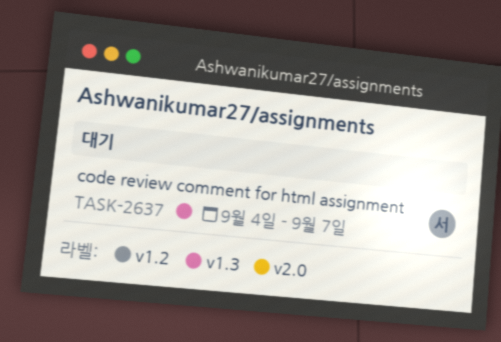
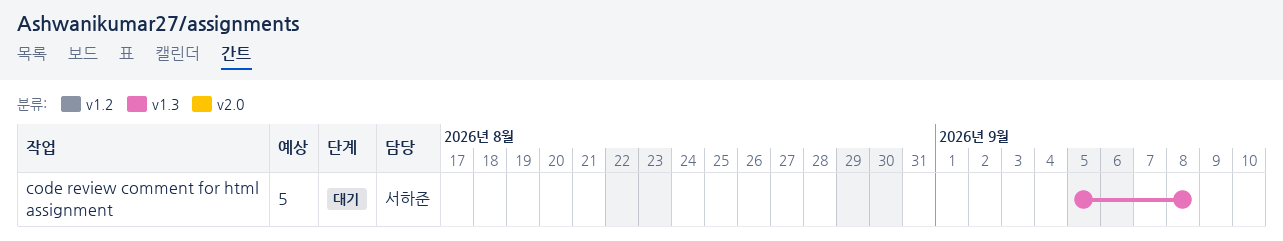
code review comment for html assignment, start: Sep 4 -> Sep 5
code review comment for html assignment, due: Sep 7 -> Sep 8

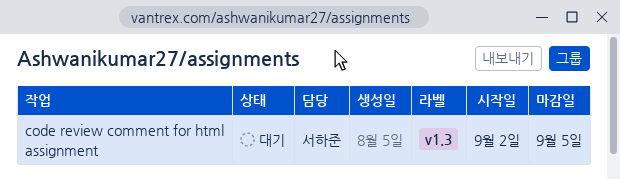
code review comment for html assignment, start: Sep 5 -> Sep 2
code review comment for html assignment, due: Sep 8 -> Sep 5

